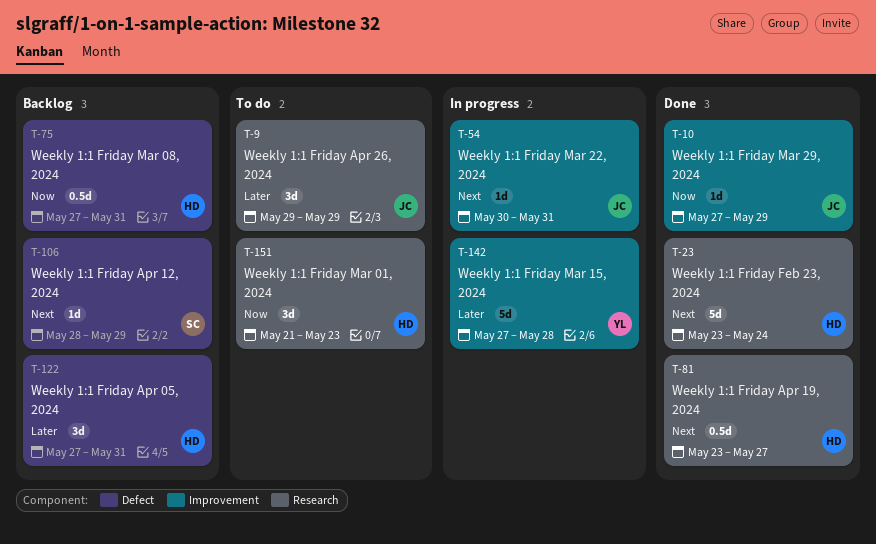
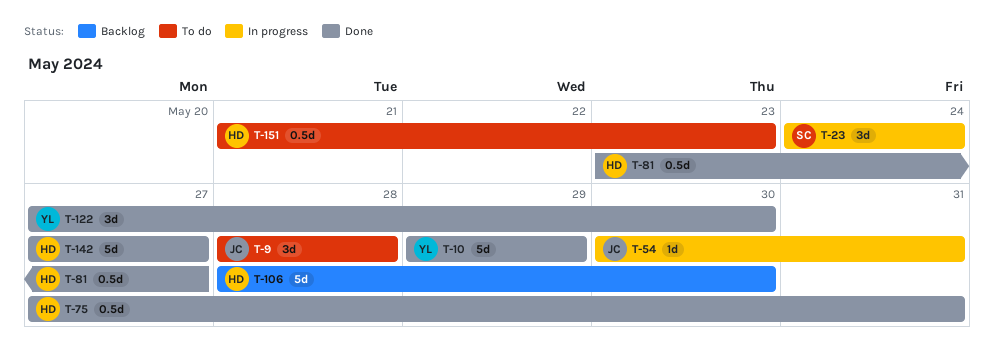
T-9, start: May 29 -> May 28
T-9, due: May 29 -> May 28
T-10, owner: JC -> YL
T-10, estimate: 1d -> 5d
T-10, start: May 27 -> May 29
T-23, status: Done -> In progress
T-23, owner: HD -> SC
T-23, estimate: 5d -> 3d
T-23, start: May 23 -> May 24
T-75, status: Backlog -> Done
T-106, owner: SC -> HD
T-106, estimate: 1d -> 5d
T-106, due: May 29 -> May 30
T-122, status: Backlog -> Done
T-122, owner: HD -> YL
T-122, due: May 31 -> May 30
T-142, status: In progress -> Done
T-142, owner: YL -> HD
T-142, due: May 28 -> May 27
T-151, estimate: 3d -> 0.5d

